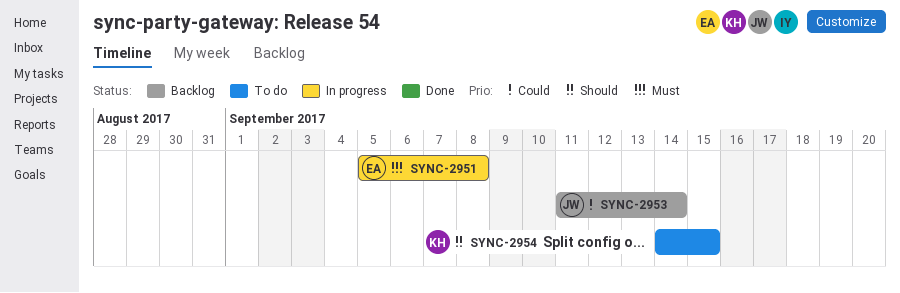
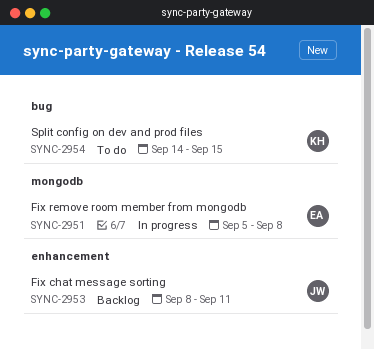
SYNC-2953, start: Sep 11 -> Sep 8
SYNC-2953, due: Sep 14 -> Sep 11

